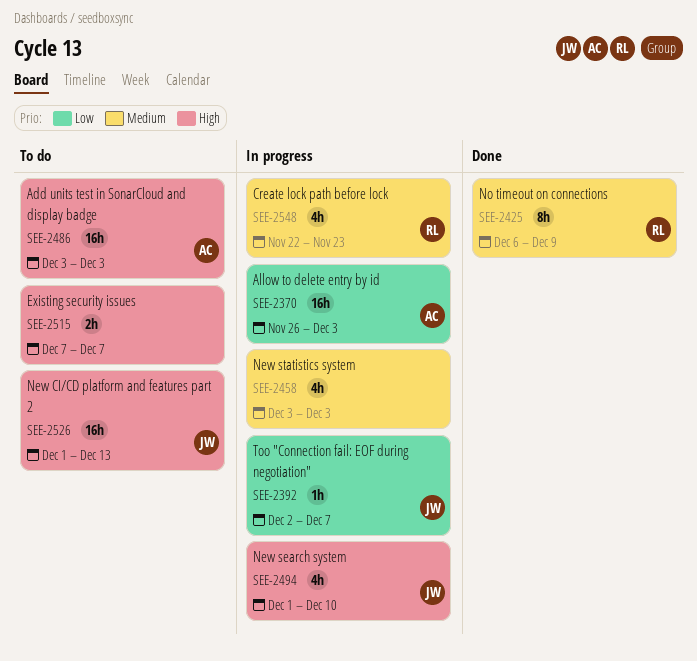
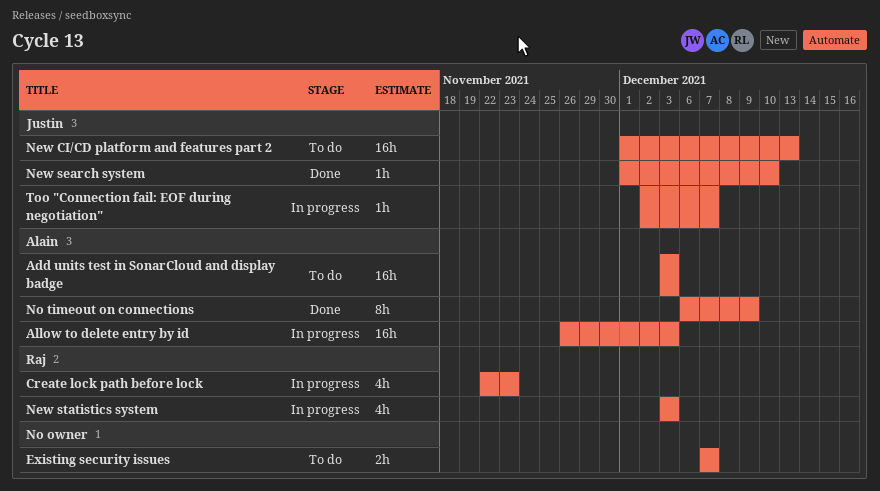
New search system, status: In progress -> Done
New search system, estimate: 4h -> 1h
New statistics system, owner: none -> Raj
No timeout on connections, owner: Raj -> Alain

